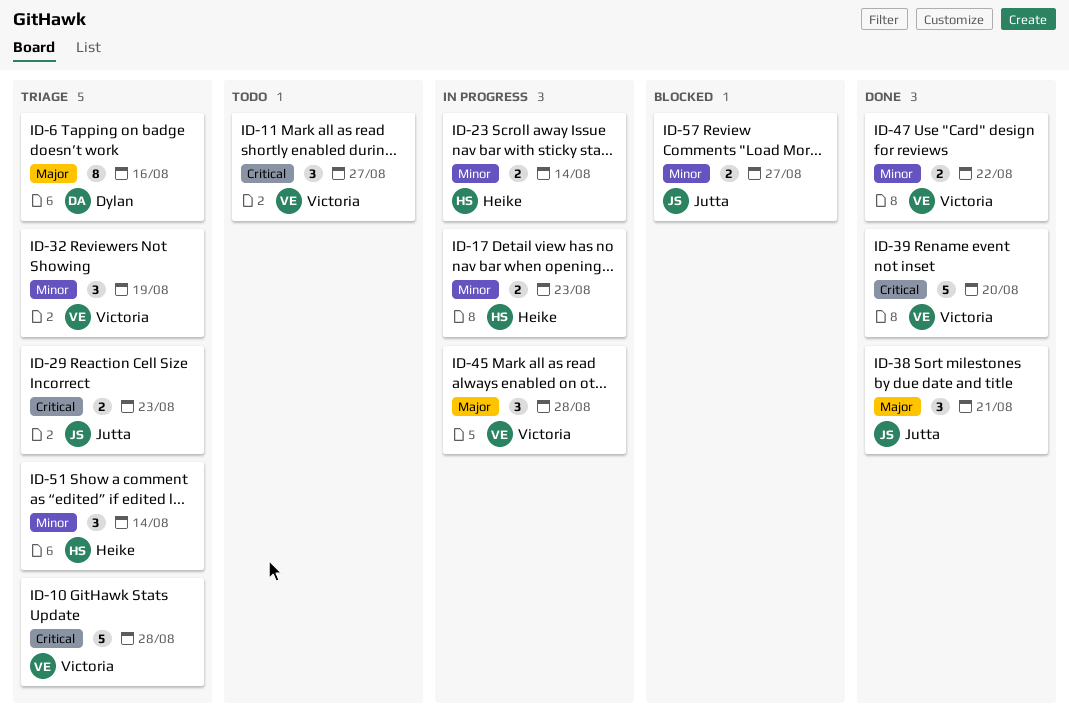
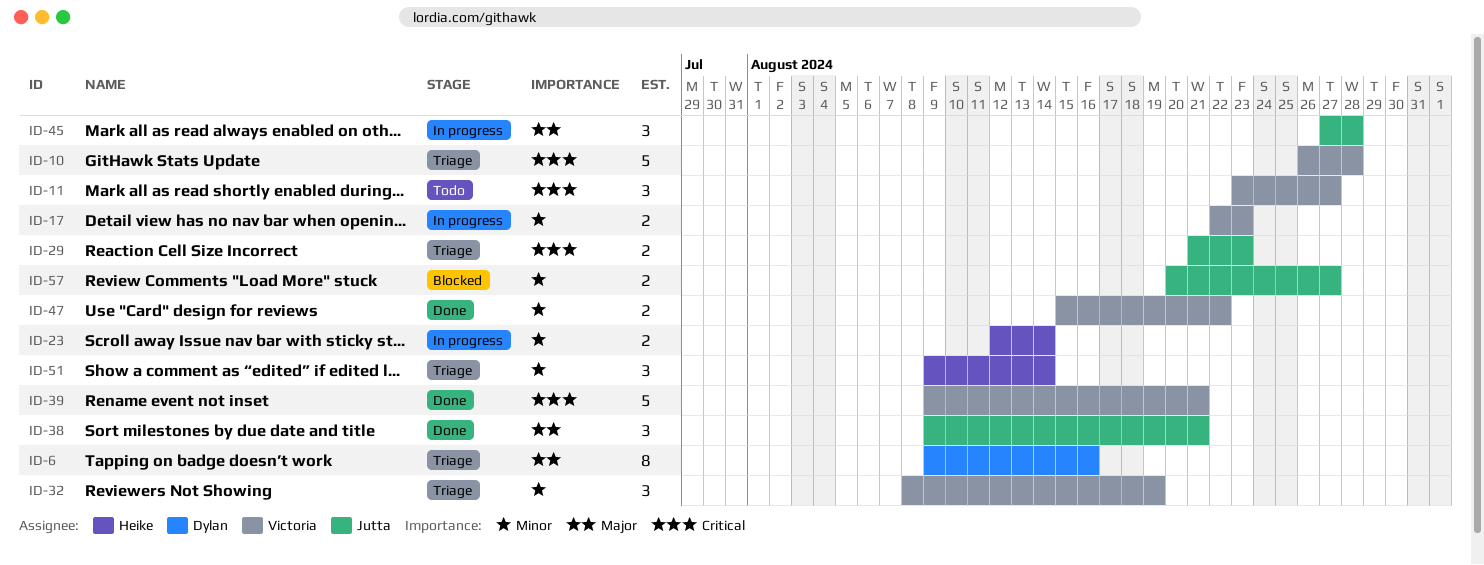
ID-17, owner: Heike -> Victoria
ID-39, due: Aug 20 -> Aug 21
ID-45, owner: Victoria -> Jutta

